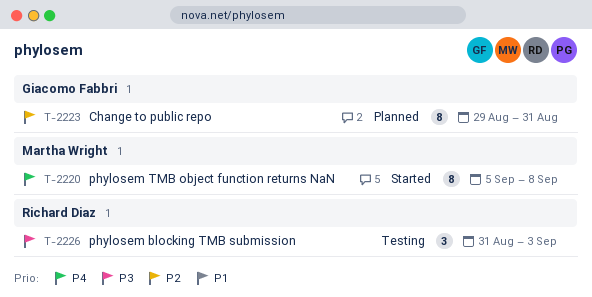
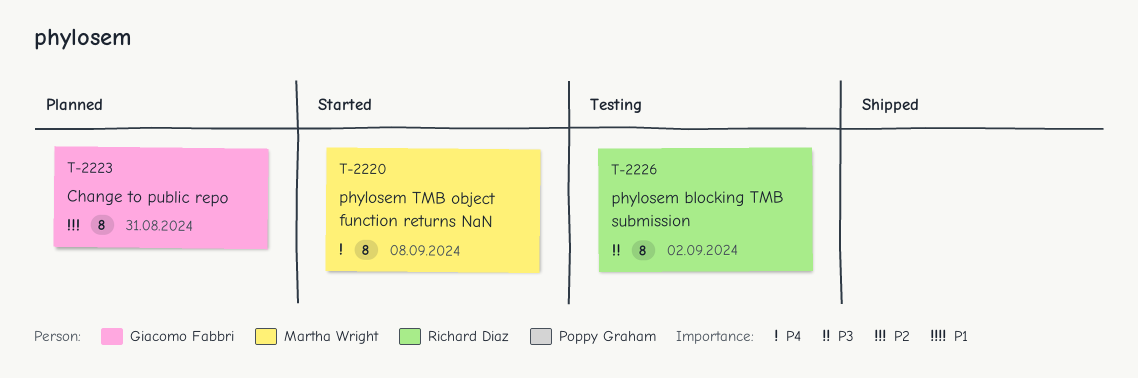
T-2226, estimate: 3 -> 8
T-2226, due: Sep 3 -> Sep 2

